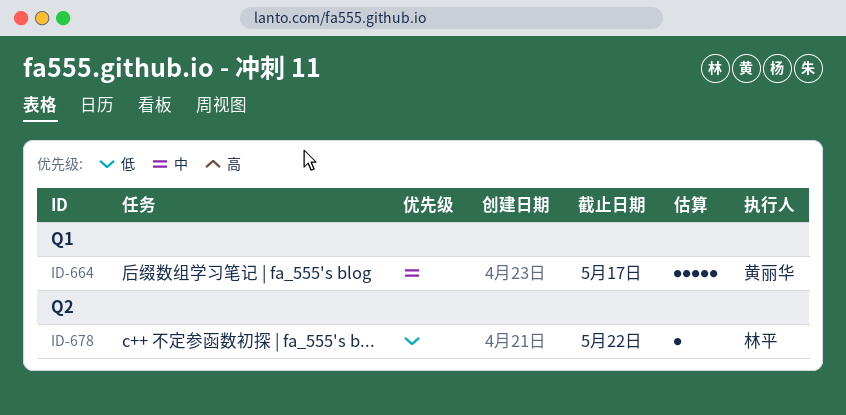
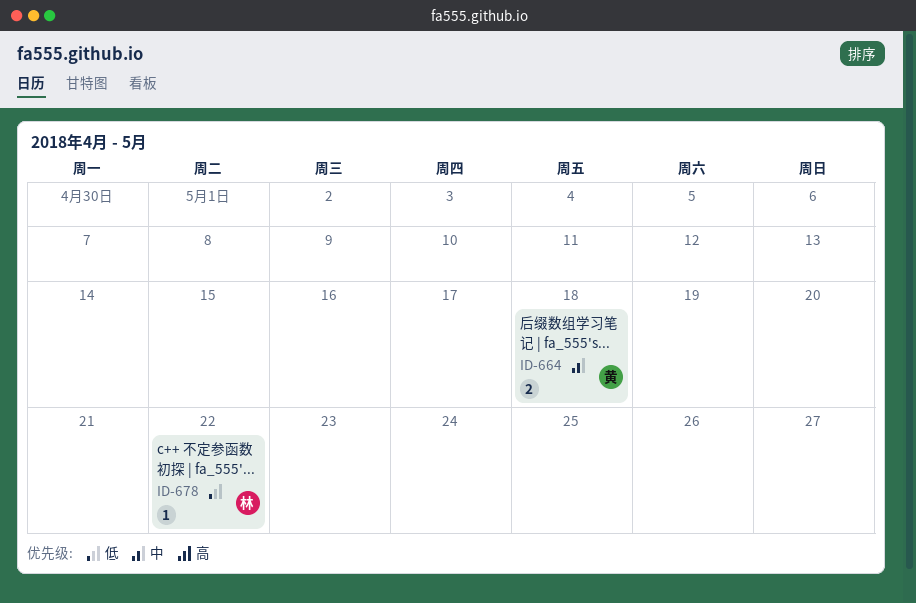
ID-664, estimate: 5 -> 2
ID-664, due: May 17 -> May 18

